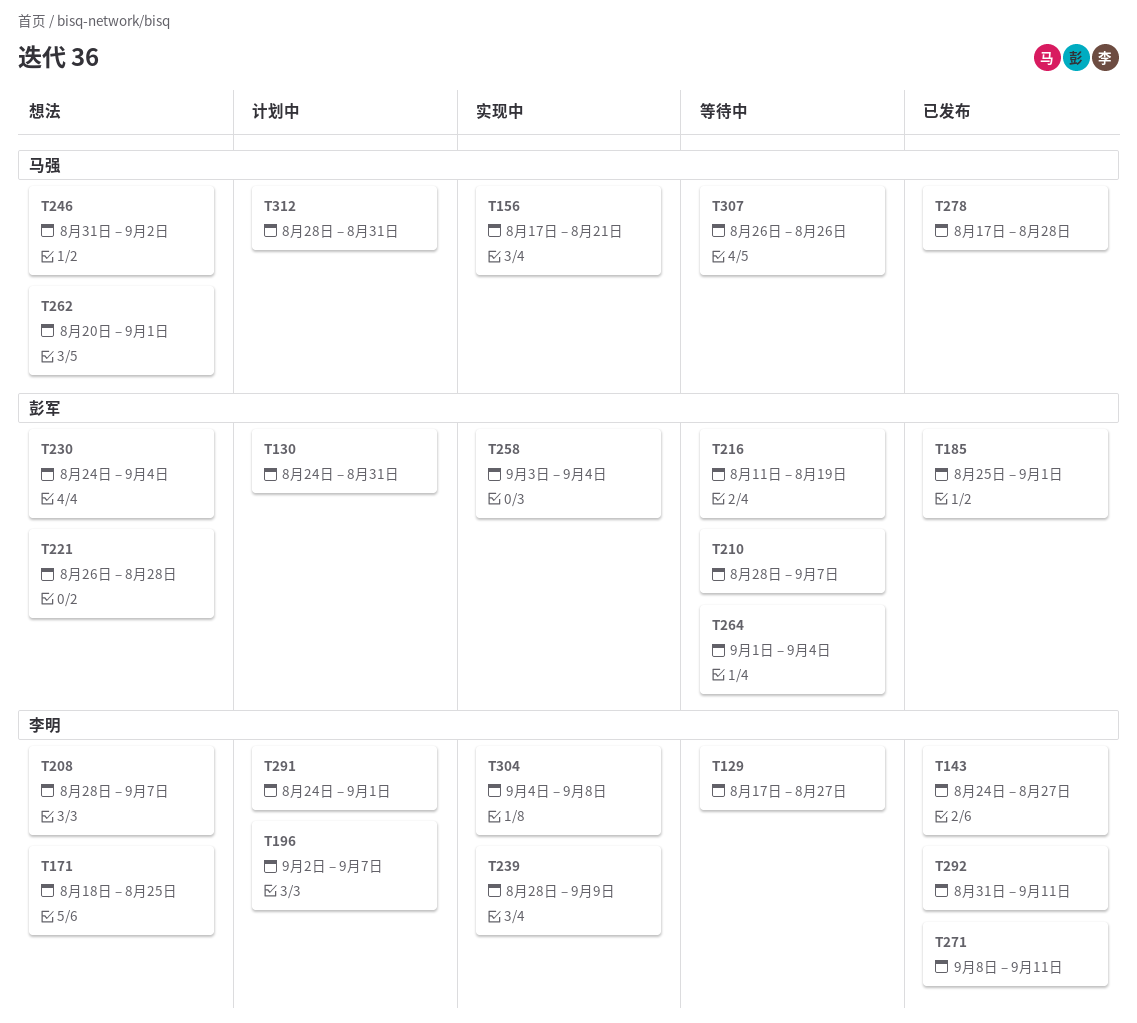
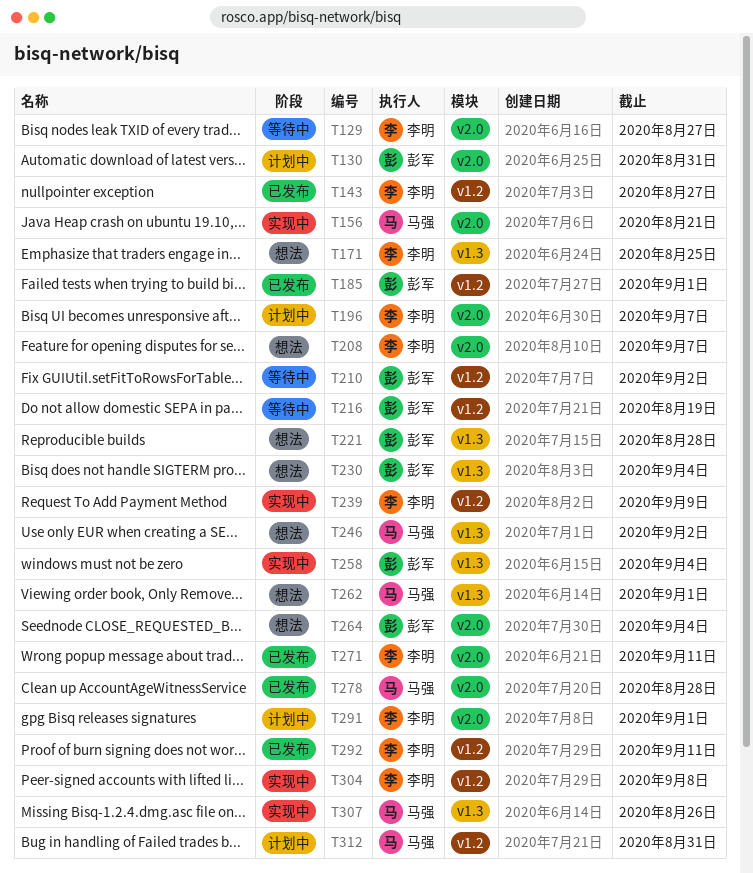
T210, due: Sep 7 -> Sep 2
T264, status: 等待中 -> 想法
T307, status: 等待中 -> 实现中

